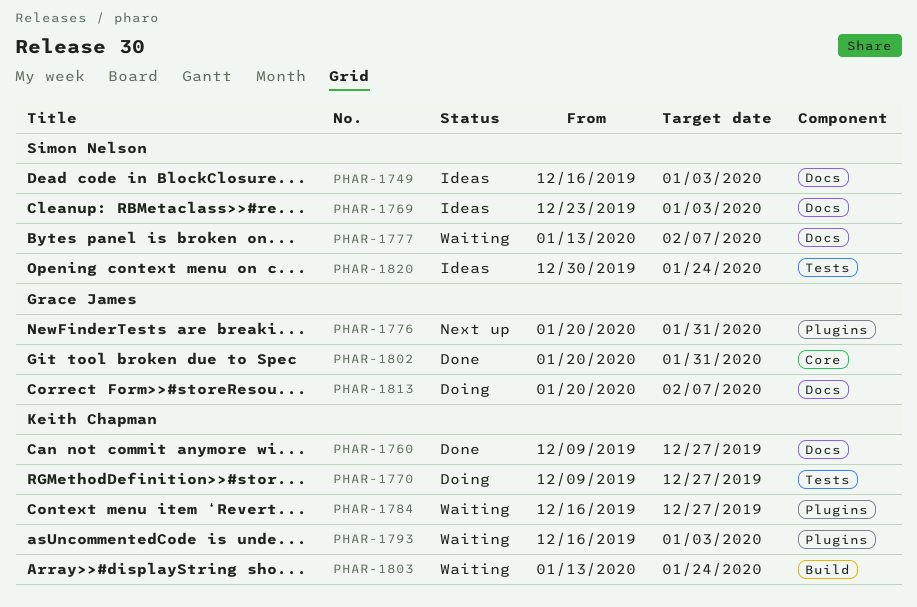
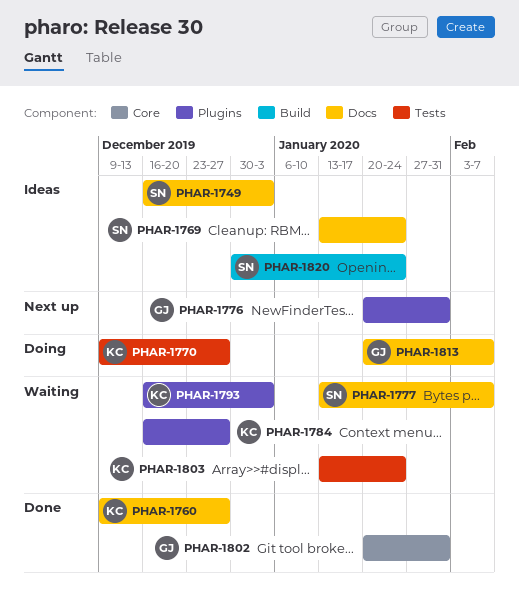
PHAR-1769, start: Dec 23 -> Jan 13
PHAR-1769, due: Jan 3 -> Jan 24
PHAR-1803, label: Build -> Tests
PHAR-1820, label: Tests -> Build

